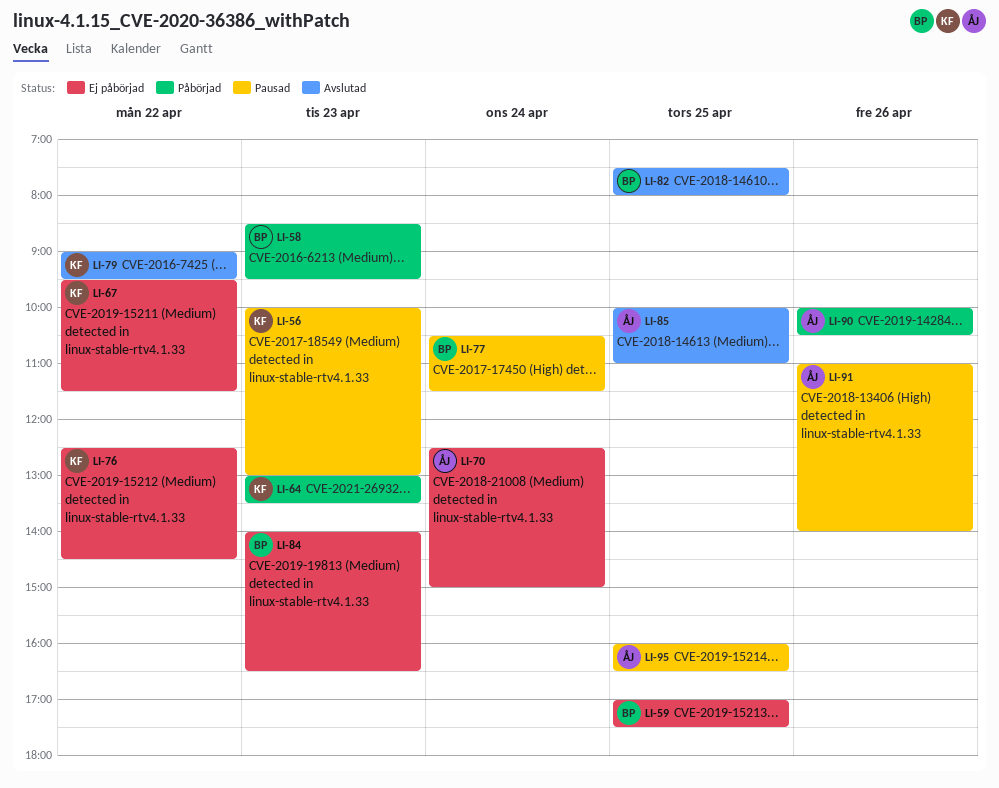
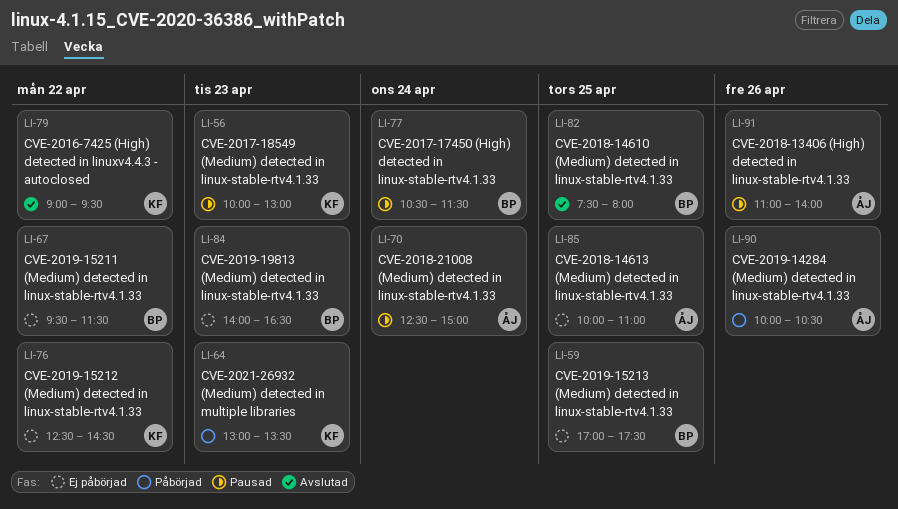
LI-58: present -> none
LI-67, owner: KF -> BP
LI-70, status: Ej påbörjad -> Pausad
LI-85, status: Avslutad -> Ej påbörjad
LI-95: present -> none

